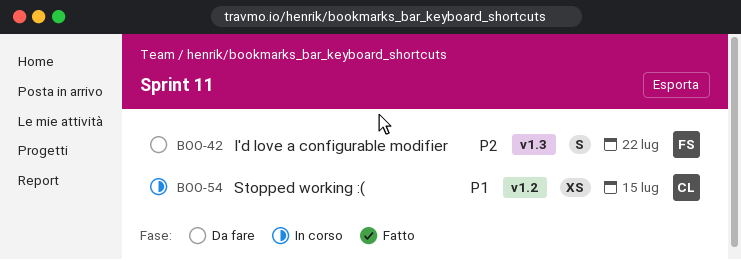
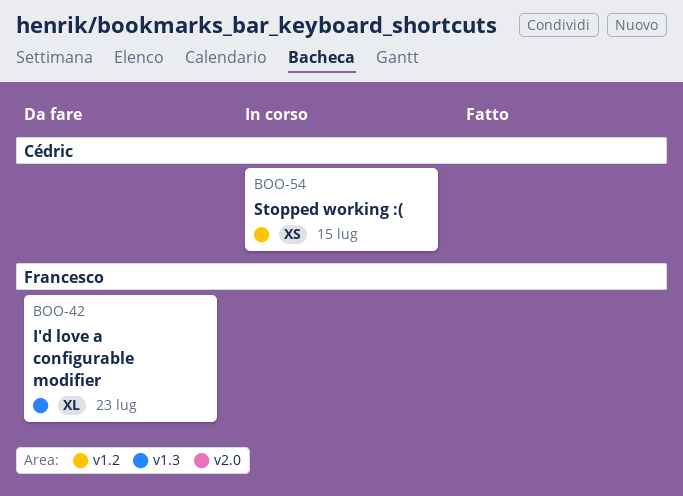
BOO-42, estimate: S -> XL
BOO-42, due: Jul 22 -> Jul 23

